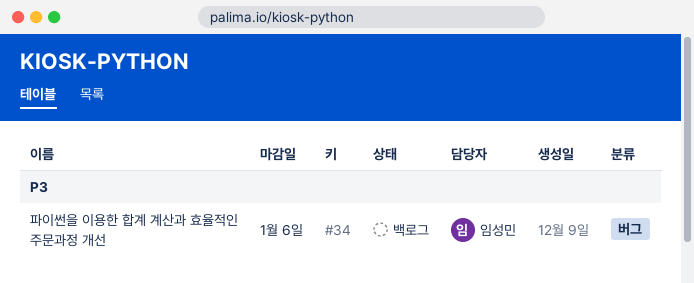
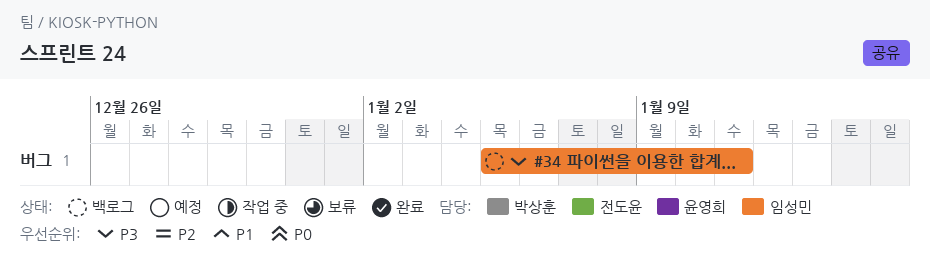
#34, due: Jan 6 -> Jan 11

